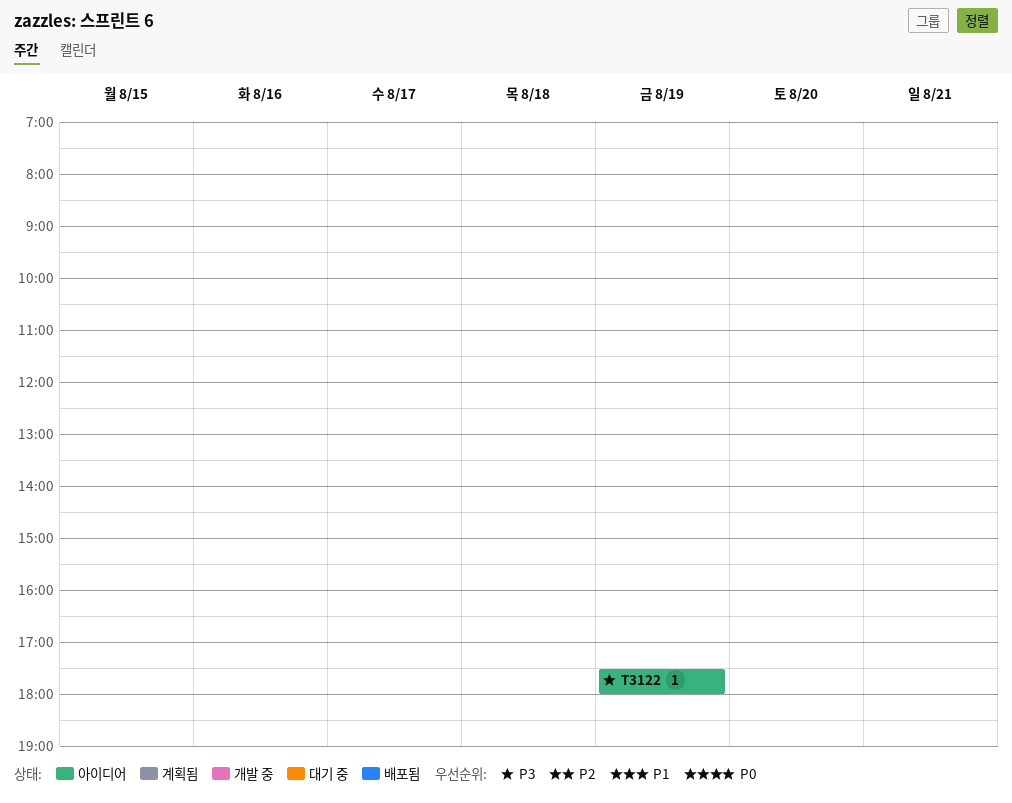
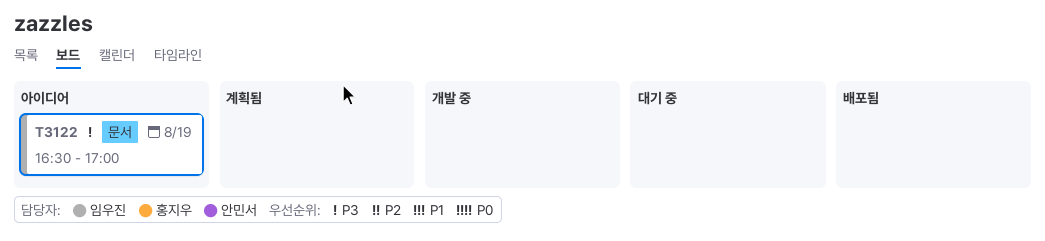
T3122, begins: 17:30 -> 16:30
T3122, ends: 18:00 -> 17:00

